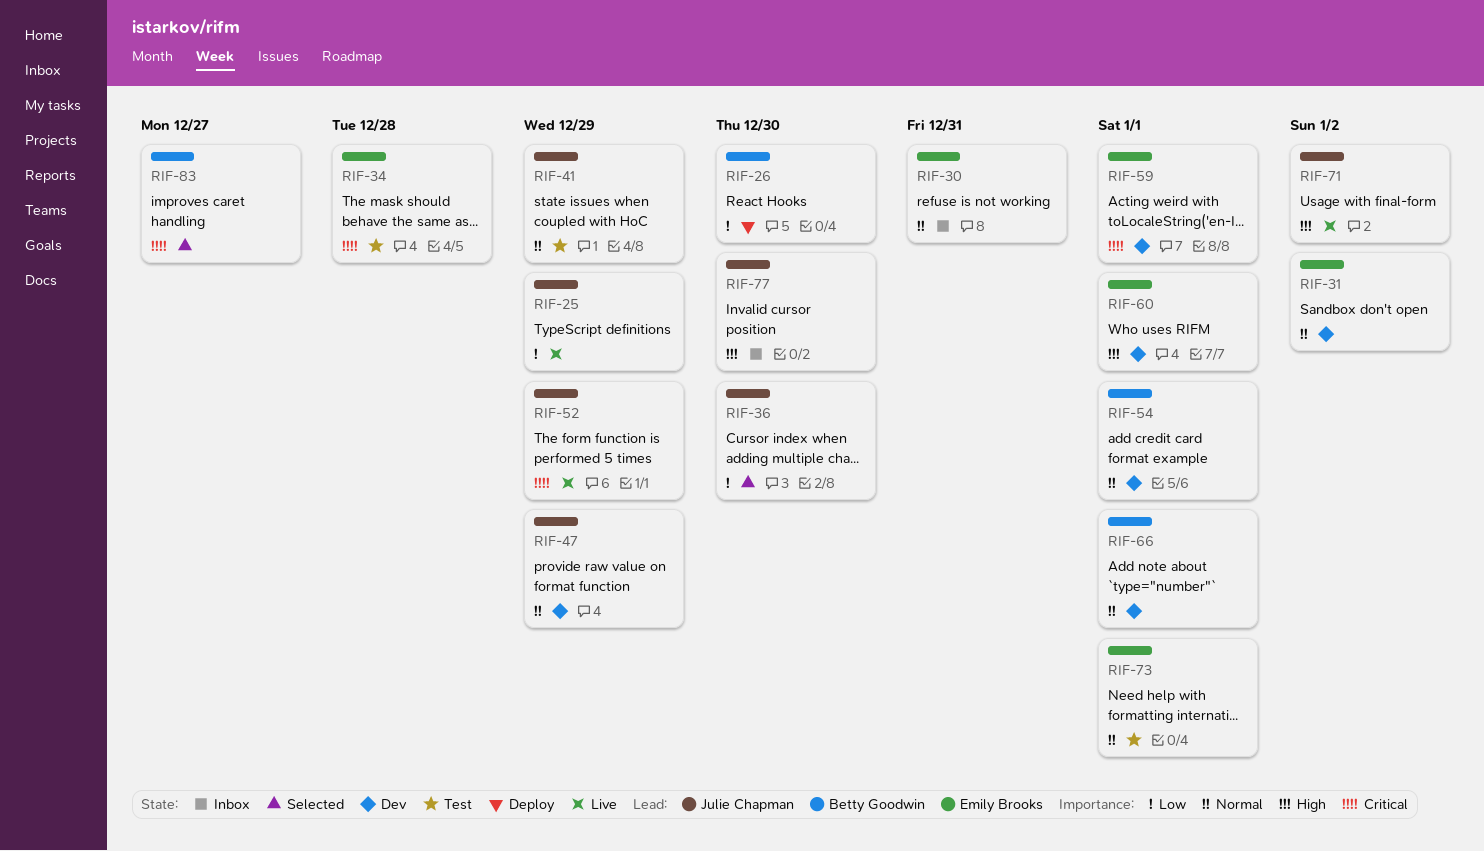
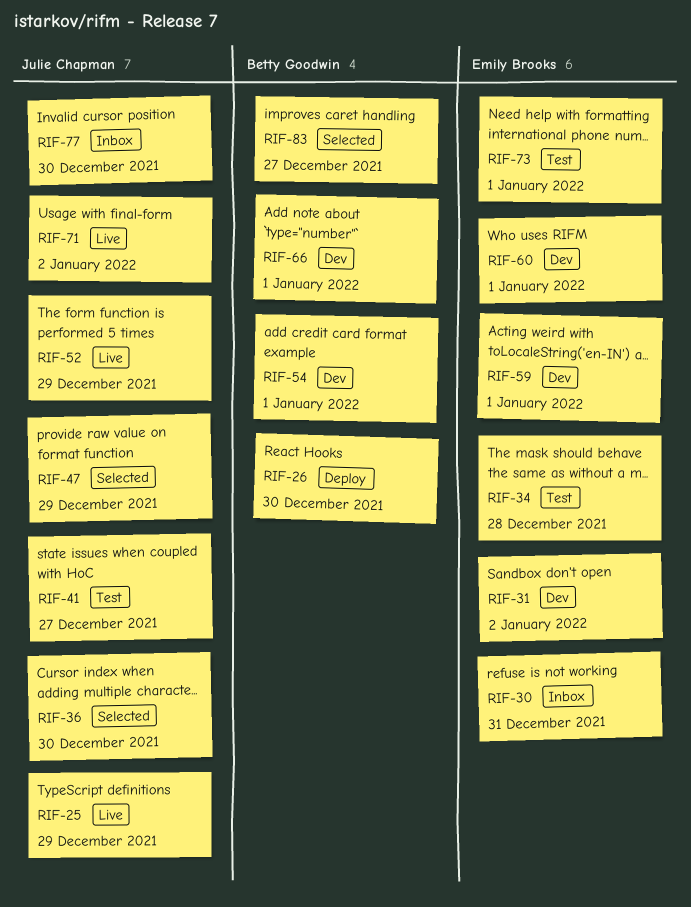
RIF-41, due: Dec 29 -> Dec 27
RIF-47, status: Dev -> Selected

